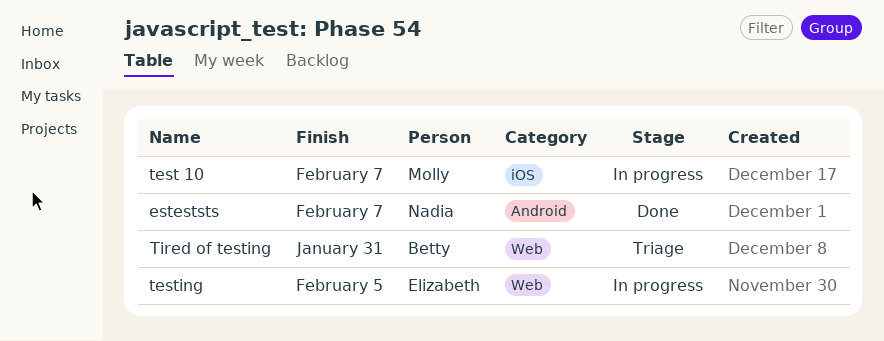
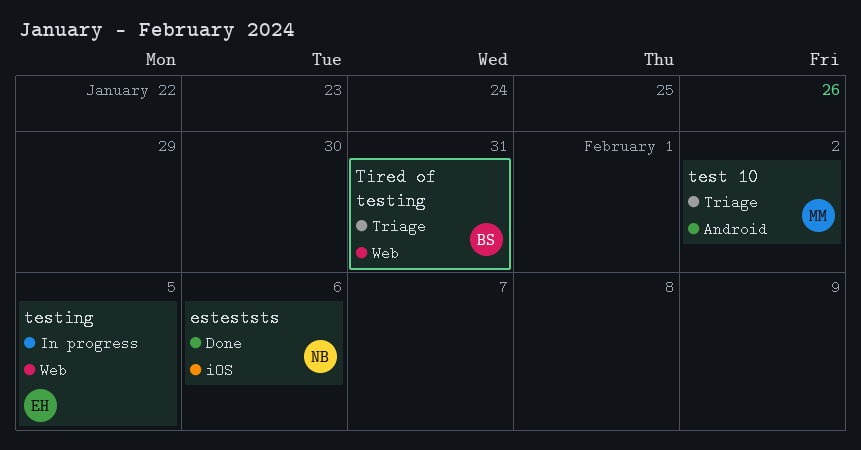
esteststs, label: Android -> iOS
esteststs, due: Feb 7 -> Feb 6
test 10, status: In progress -> Triage
test 10, label: iOS -> Android
test 10, due: Feb 7 -> Feb 2

